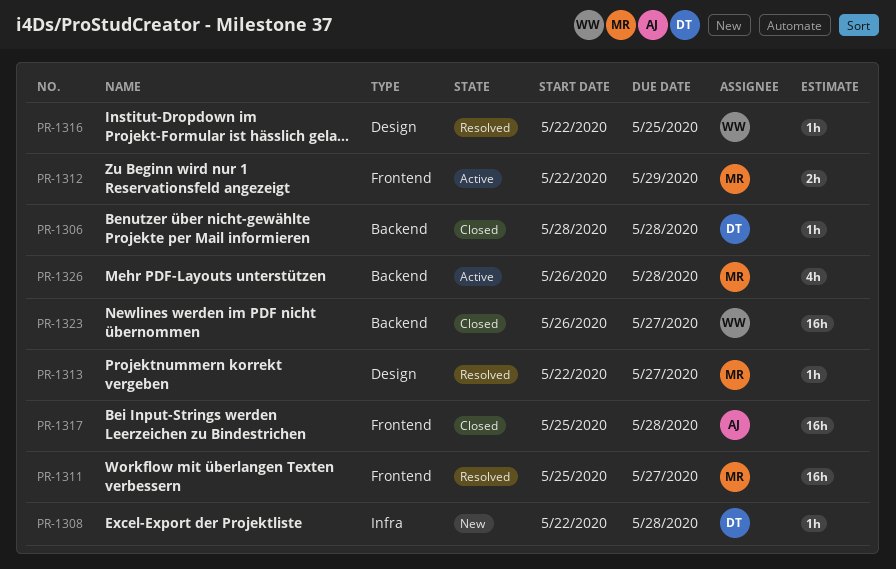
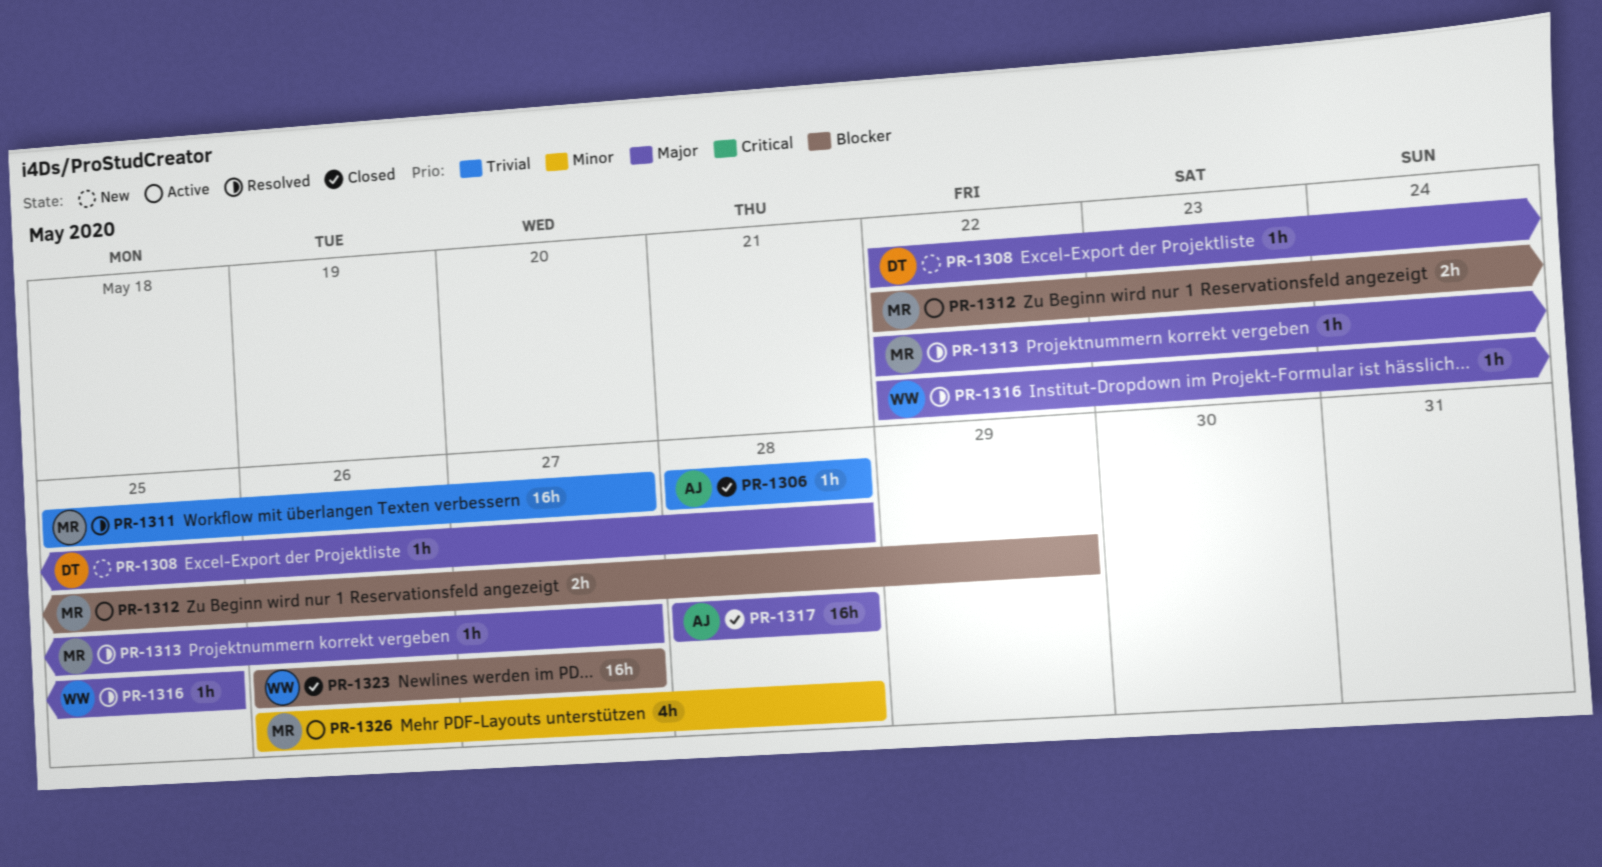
PR-1306, owner: DT -> AJ
PR-1317, start: May 25 -> May 28

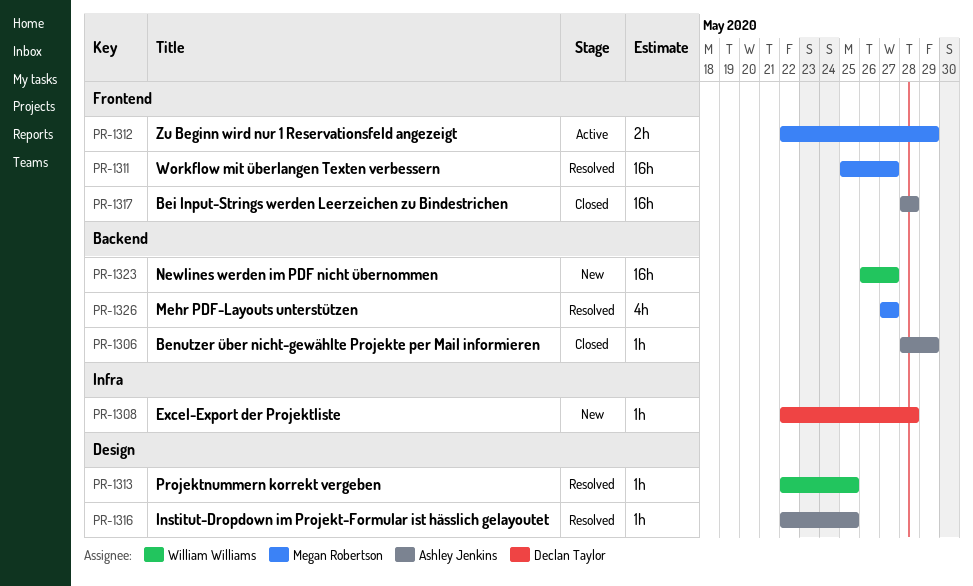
PR-1306, due: May 28 -> May 29
PR-1313, owner: Megan Robertson -> William Williams
PR-1313, due: May 27 -> May 25
PR-1316, owner: William Williams -> Ashley Jenkins
PR-1323, status: Closed -> New
PR-1326, status: Active -> Resolved
PR-1326, start: May 26 -> May 27
PR-1326, due: May 28 -> May 27

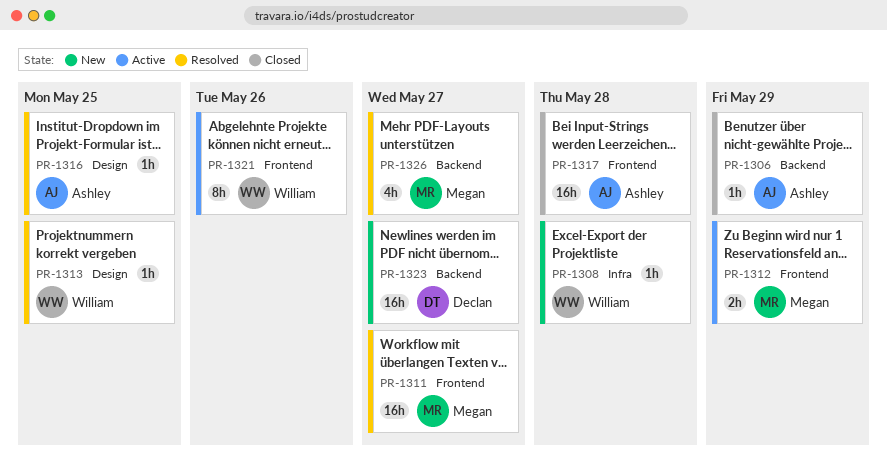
PR-1308, owner: Declan Taylor -> William Williams
PR-1321: none -> present
PR-1323, owner: William Williams -> Declan Taylor

